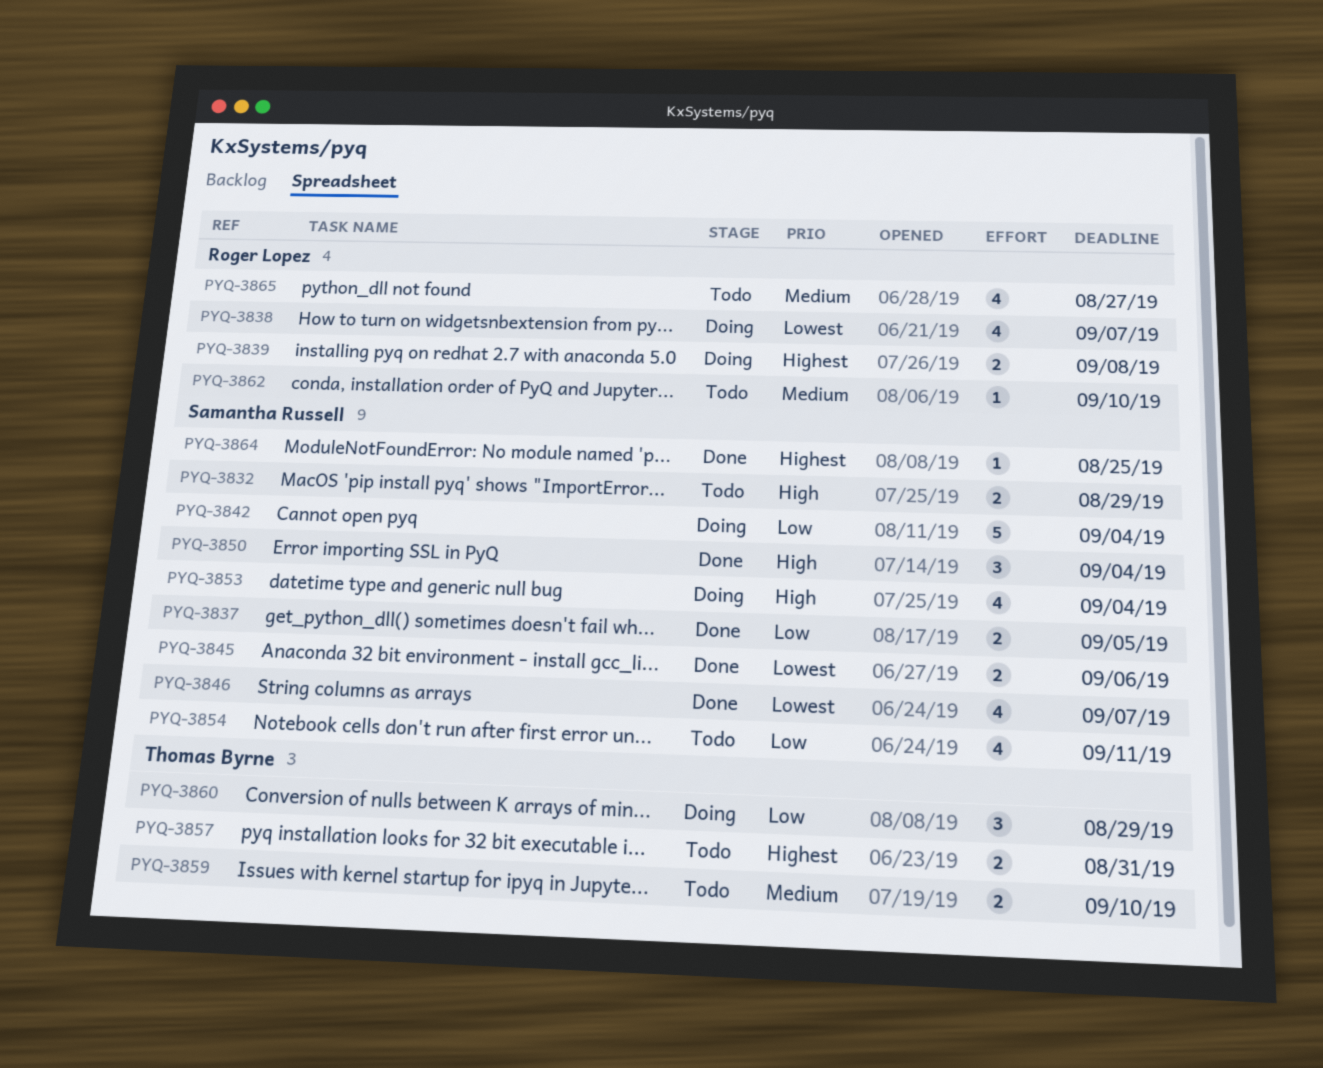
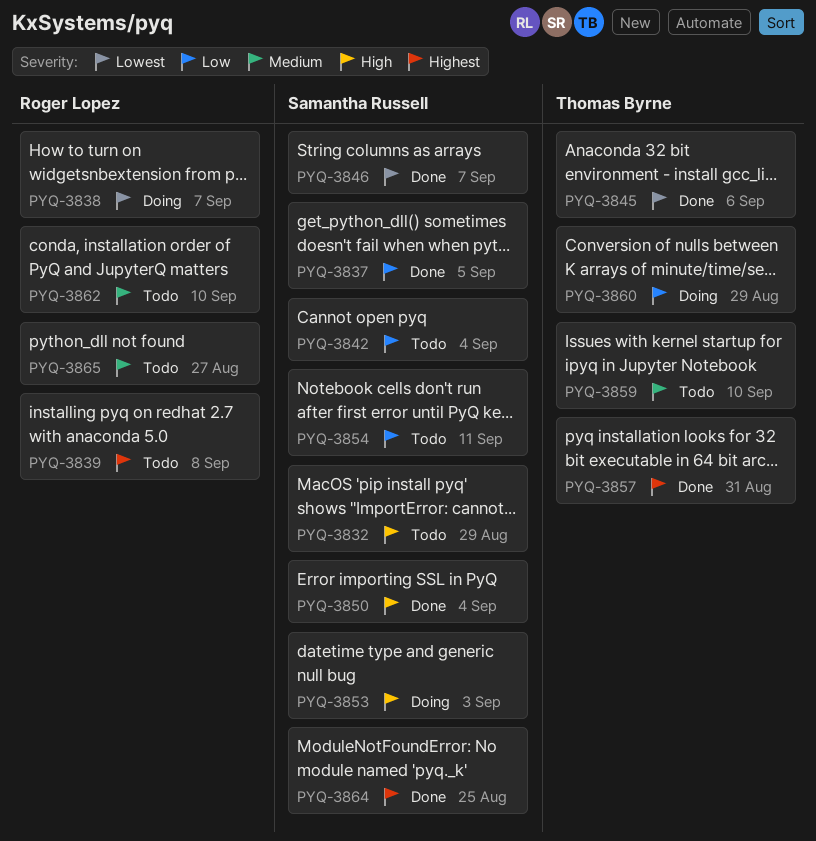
PYQ-3839, status: Doing -> Todo
PYQ-3842, status: Doing -> Todo
PYQ-3845, owner: Samantha Russell -> Thomas Byrne
PYQ-3853, due: Sep 4 -> Sep 3
PYQ-3857, status: Todo -> Done

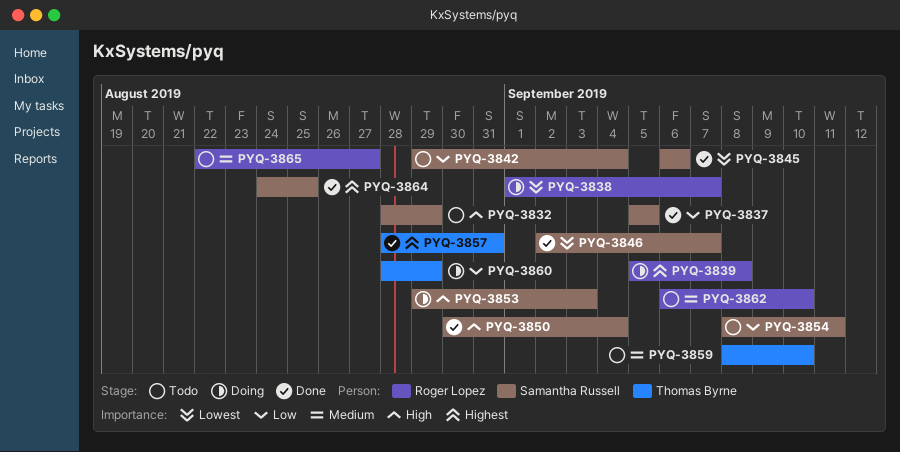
PYQ-3839, status: Todo -> Doing
PYQ-3845, owner: Thomas Byrne -> Samantha Russell

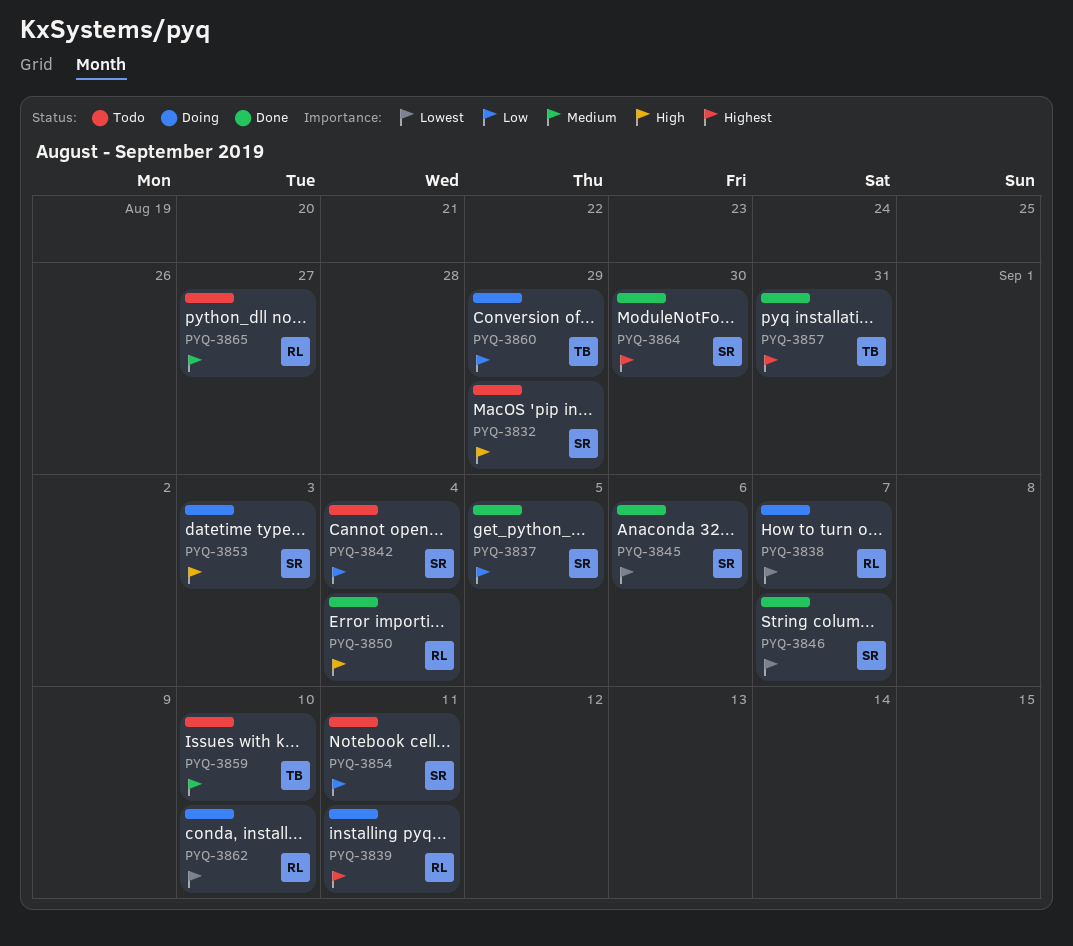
PYQ-3839, due: Sep 8 -> Sep 11
PYQ-3850, owner: Samantha Russell -> Roger Lopez
PYQ-3862, status: Todo -> Doing
PYQ-3862, priority: Medium -> Lowest
PYQ-3864, due: Aug 25 -> Aug 30

